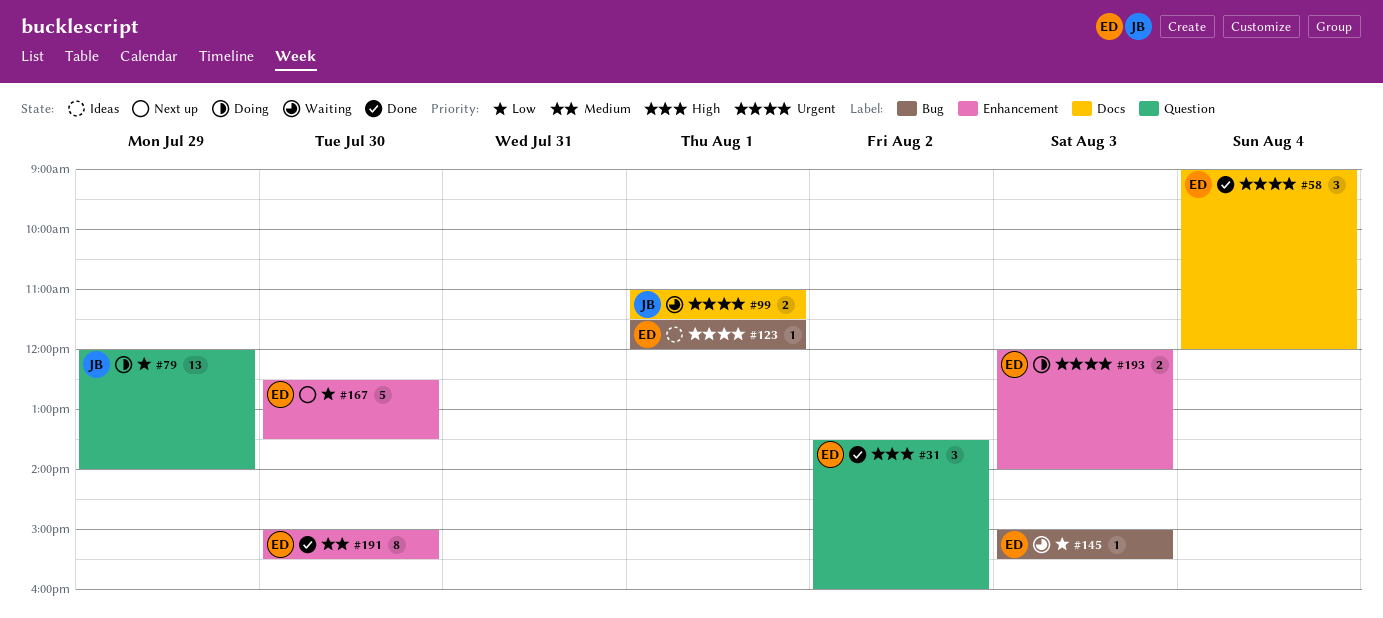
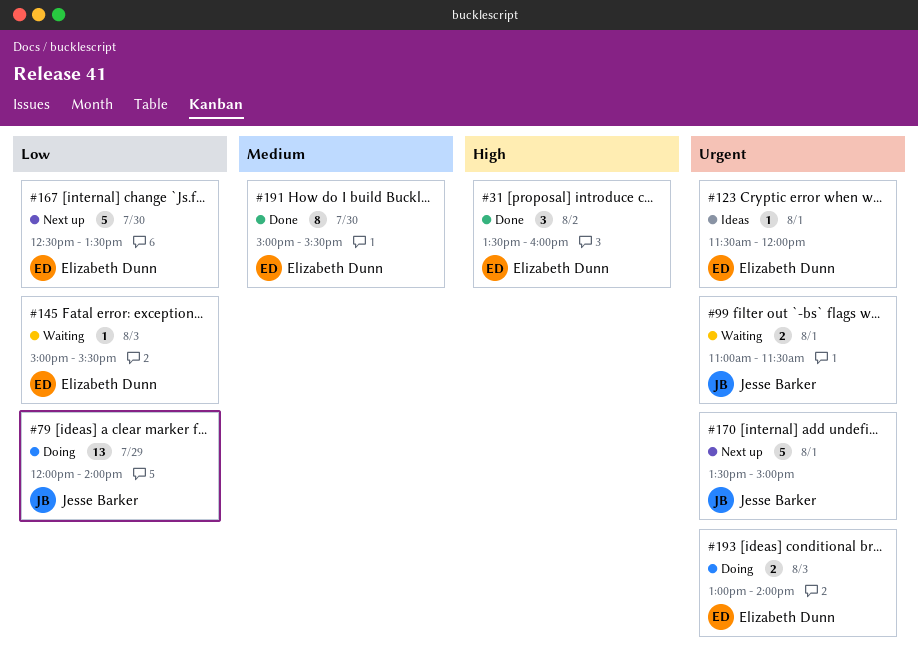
#58: present -> none
#170: none -> present
#193, begins: 12:00 -> 13:00

